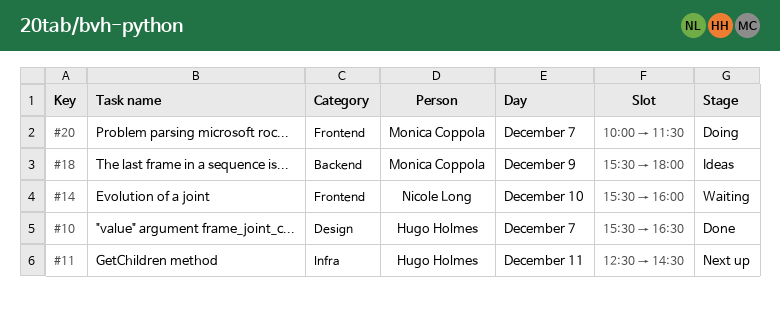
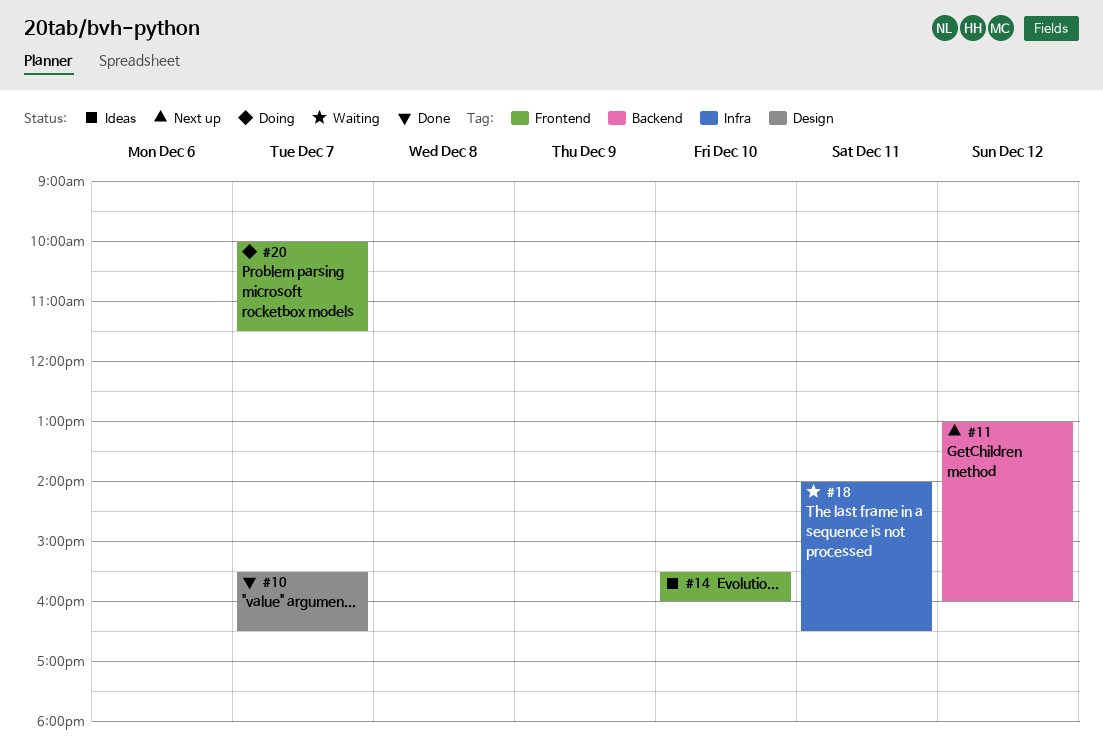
#11, label: Infra -> Backend
#11, day: Dec 11 -> Dec 12
#11, begins: 12:30 -> 13:00
#11, ends: 14:30 -> 16:00
#14, status: Waiting -> Ideas
#18, status: Ideas -> Waiting
#18, label: Backend -> Infra
#18, day: Dec 9 -> Dec 11
#18, begins: 15:30 -> 14:00
#18, ends: 18:00 -> 16:30

